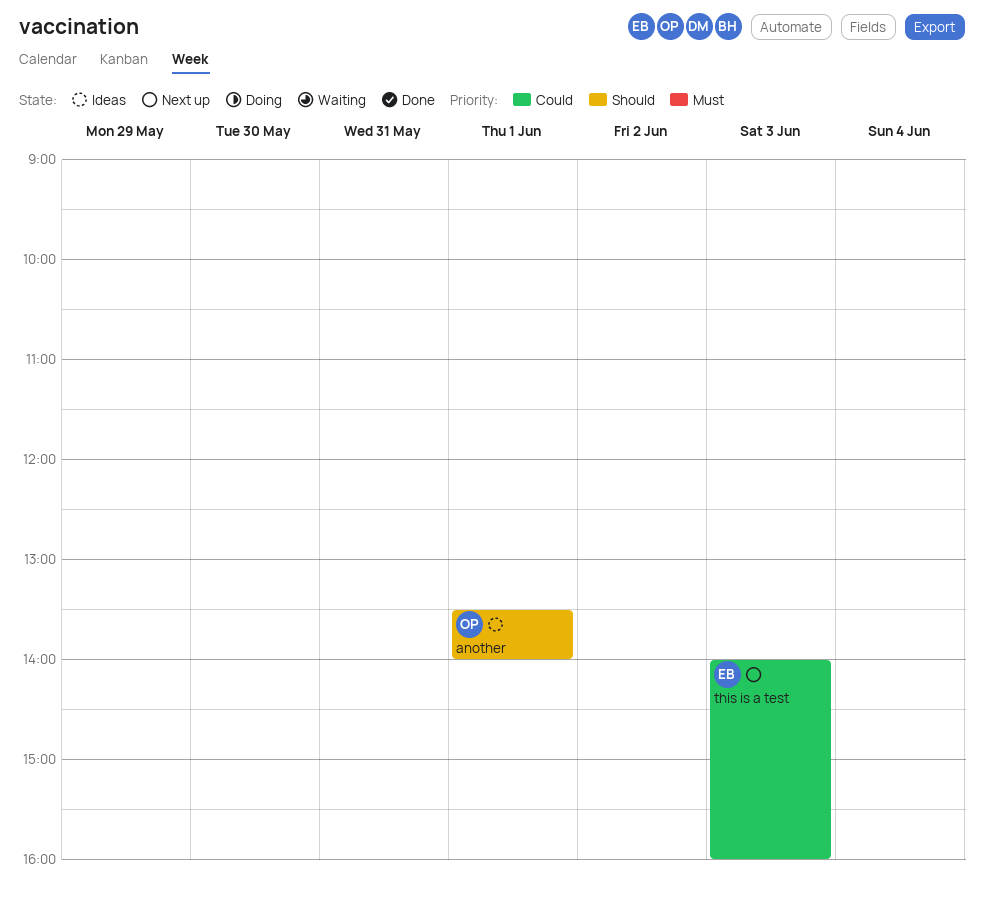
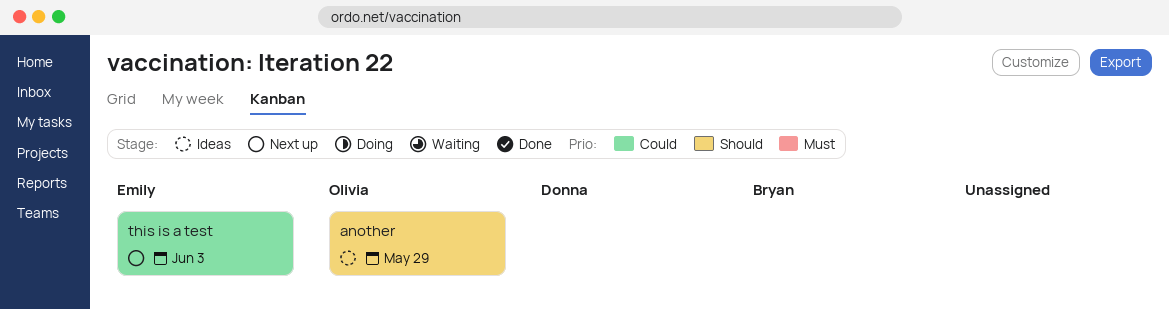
another, day: Jun 1 -> May 29

